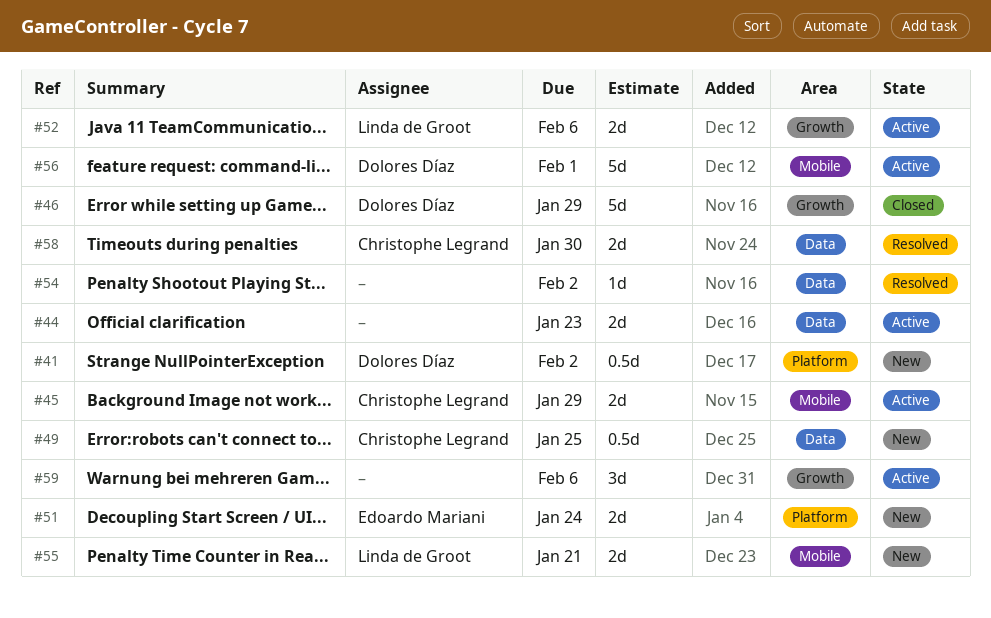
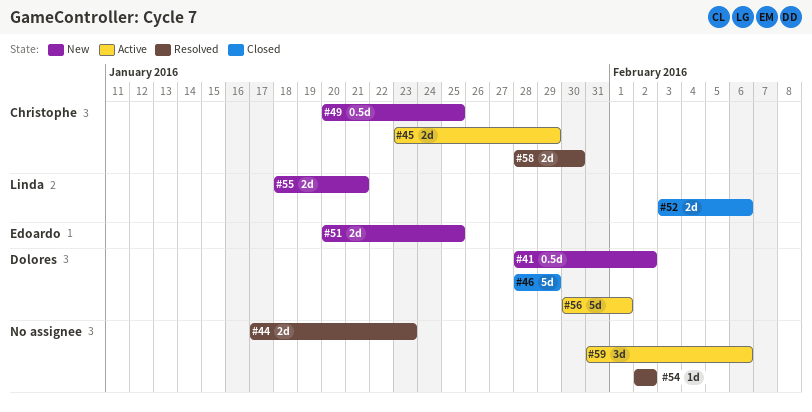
#44, status: Active -> Resolved
#51, due: Jan 24 -> Jan 25
#52, status: Active -> Closed

